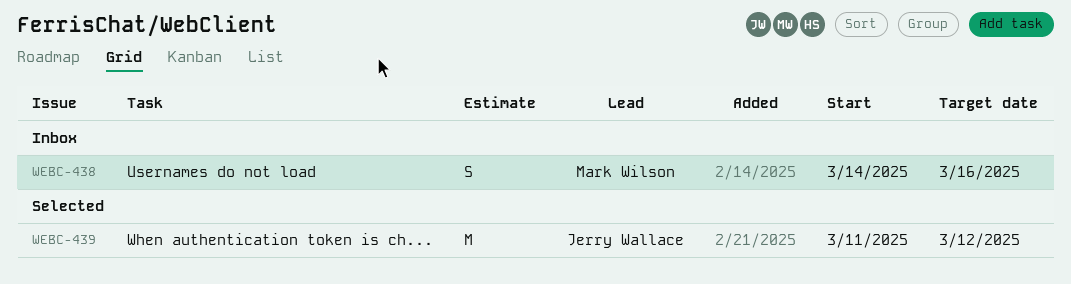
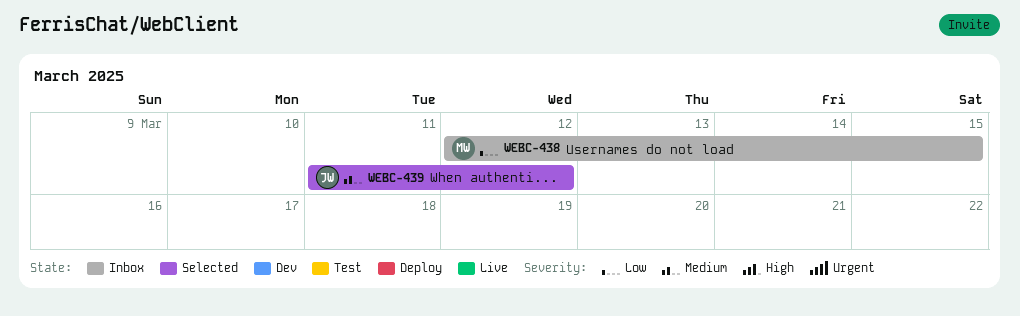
WEBC-438, start: Mar 14 -> Mar 12
WEBC-438, due: Mar 16 -> Mar 15

